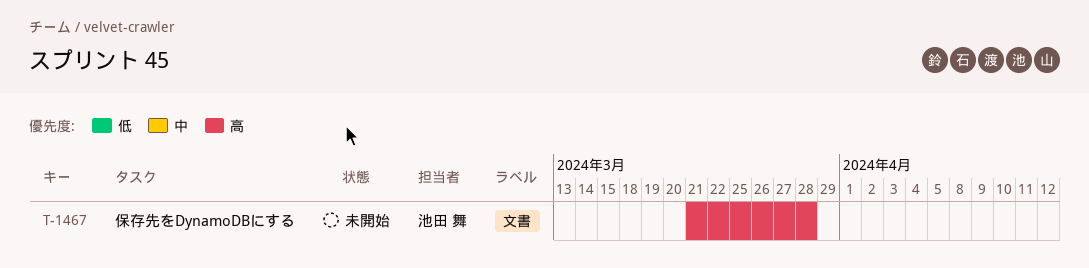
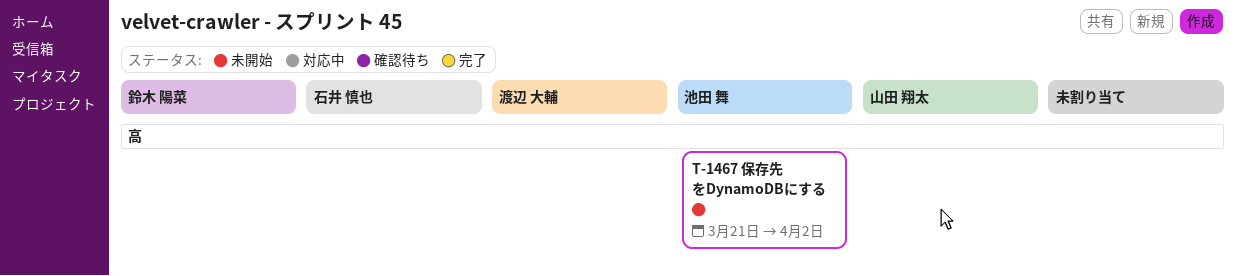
T-1467, due: Mar 28 -> Apr 2

